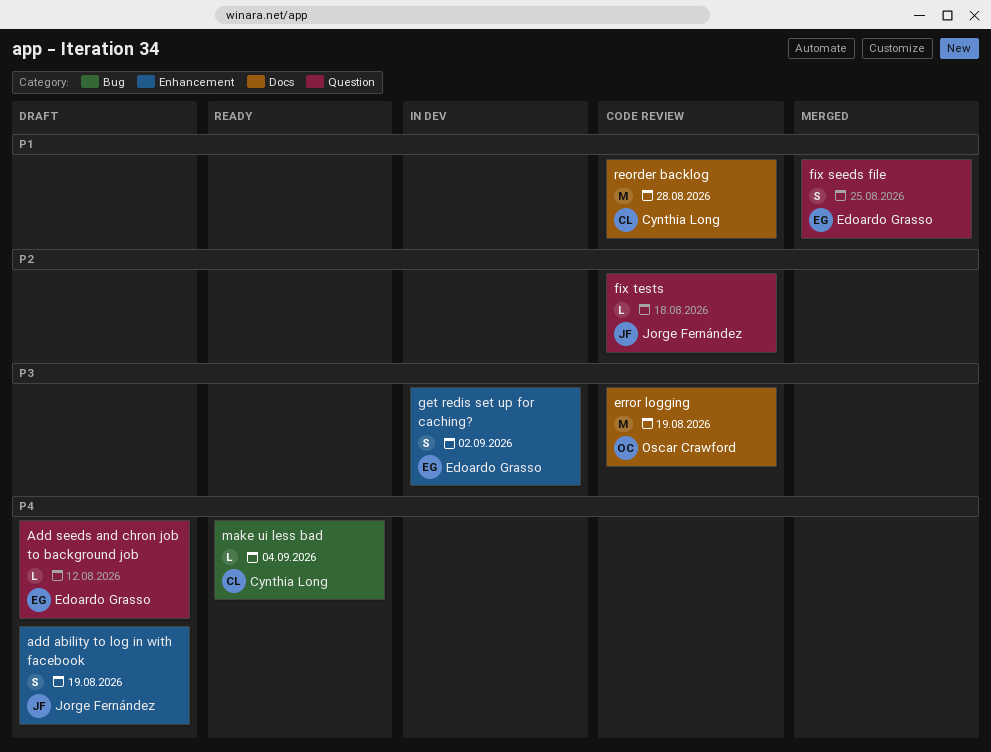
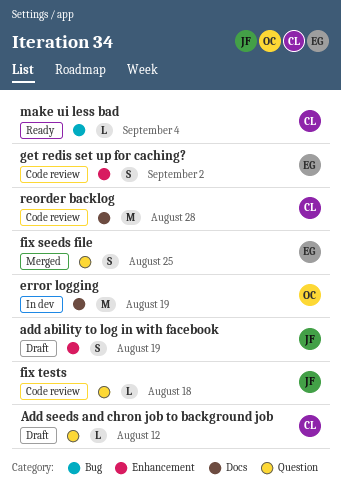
Add seeds and chron job to background job, owner: Edoardo Grasso -> Cynthia Long
error logging, status: Code review -> In dev
get redis set up for caching?, status: In dev -> Code review

